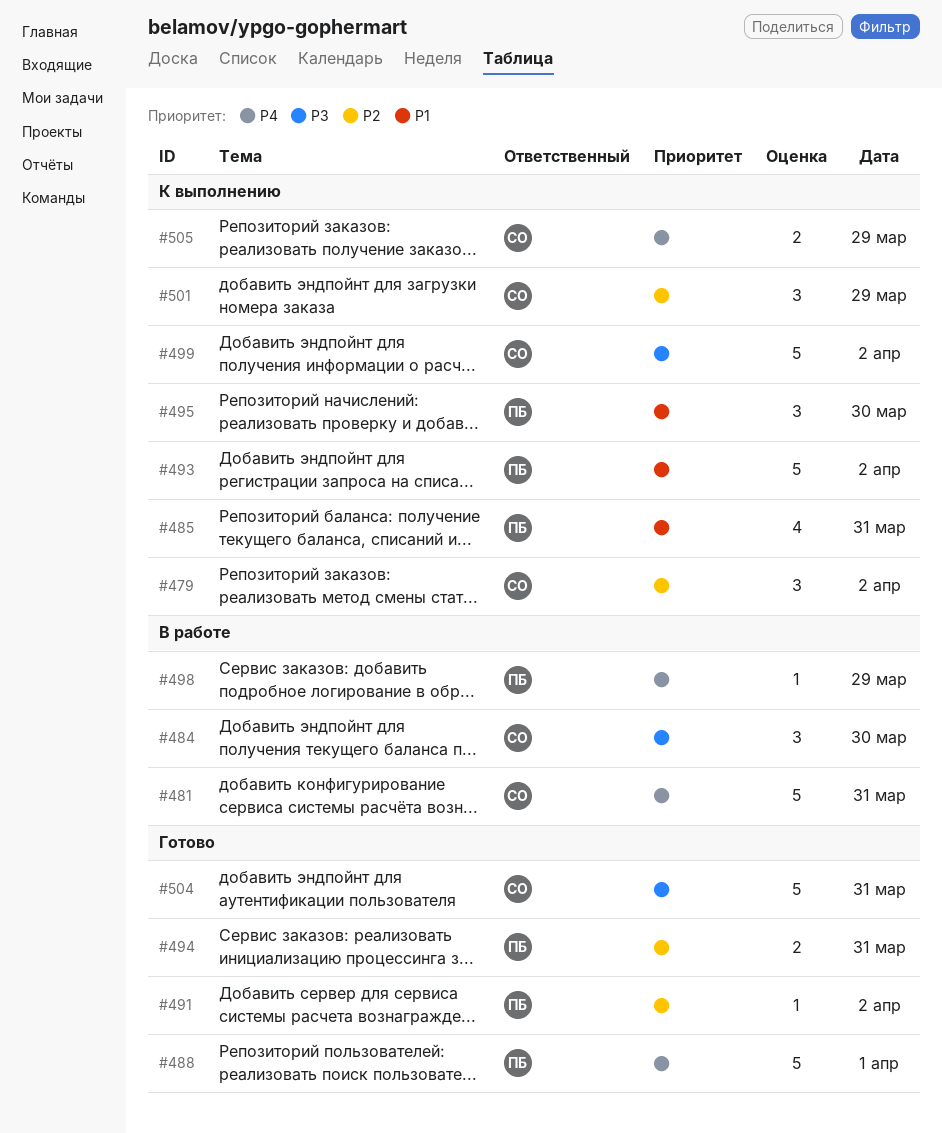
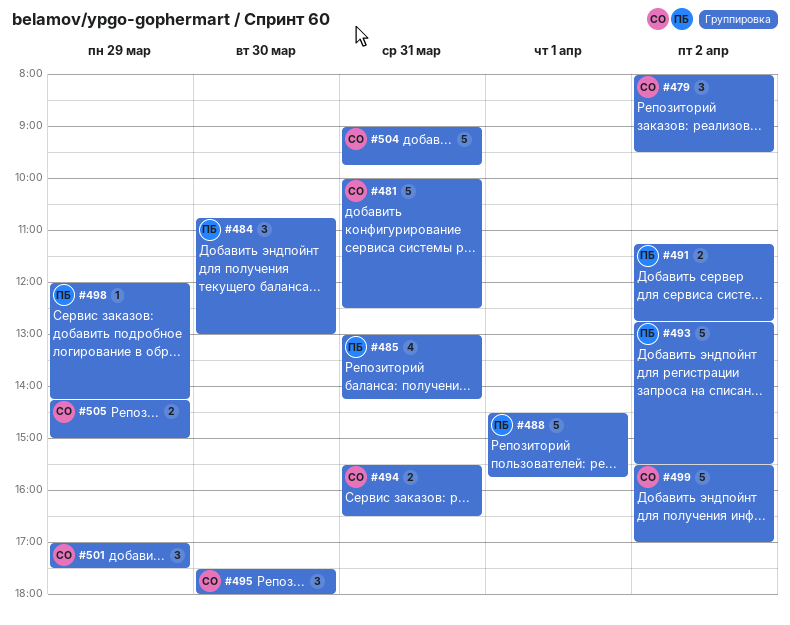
#484, owner: СО -> ПБ
#491, estimate: 1 -> 2
#494, owner: ПБ -> СО
#495, owner: ПБ -> СО

